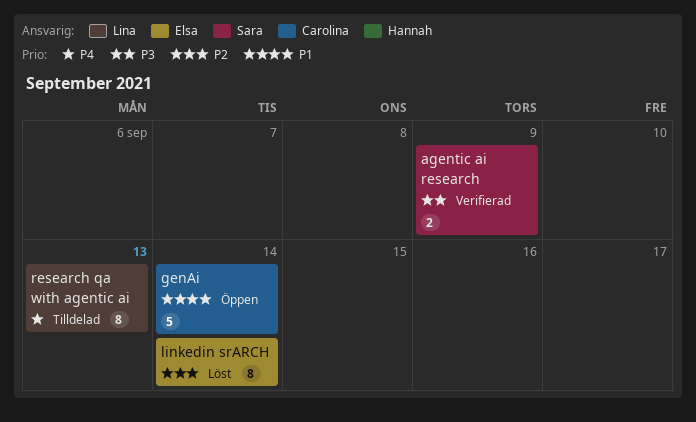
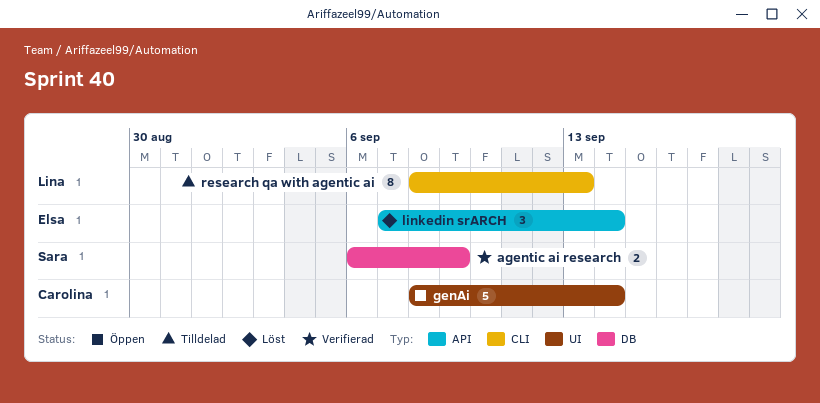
linkedin srARCH, estimate: 8 -> 3

